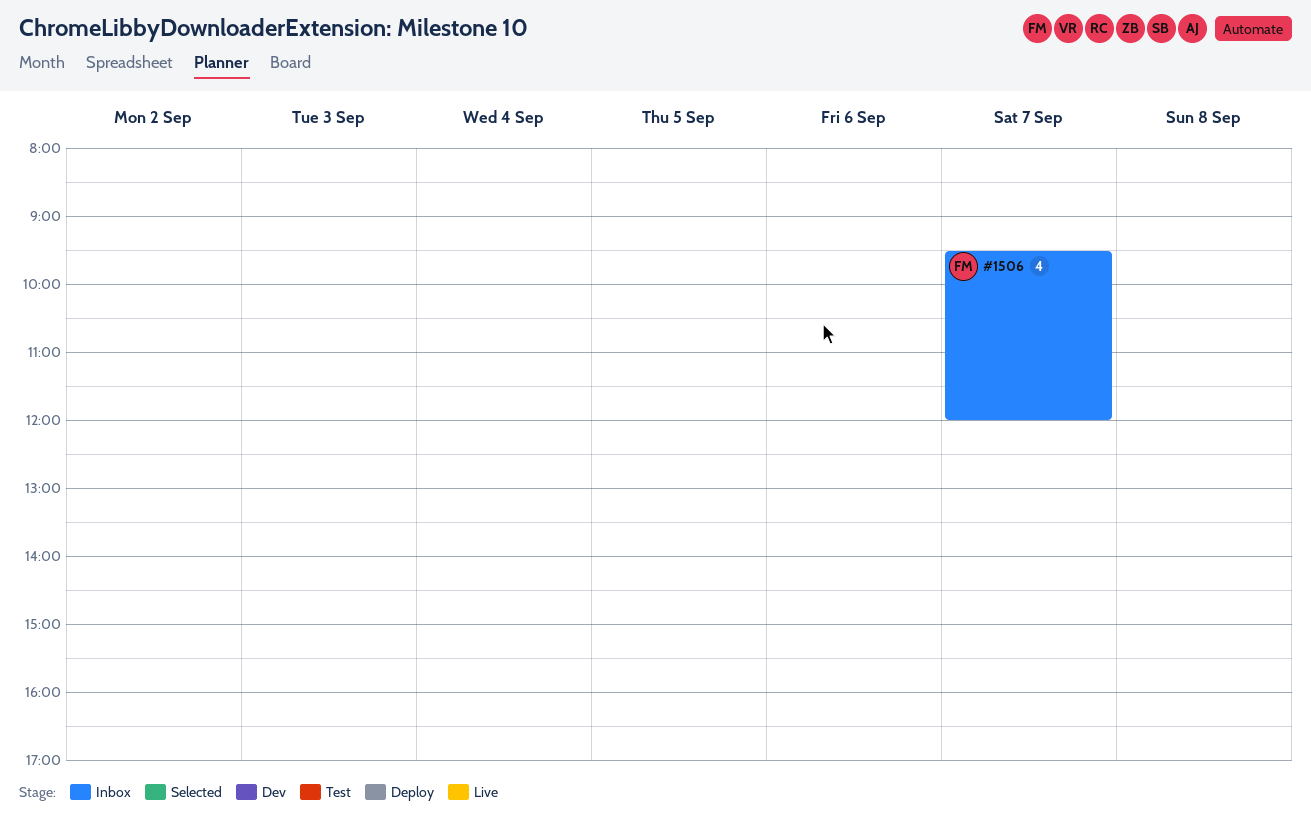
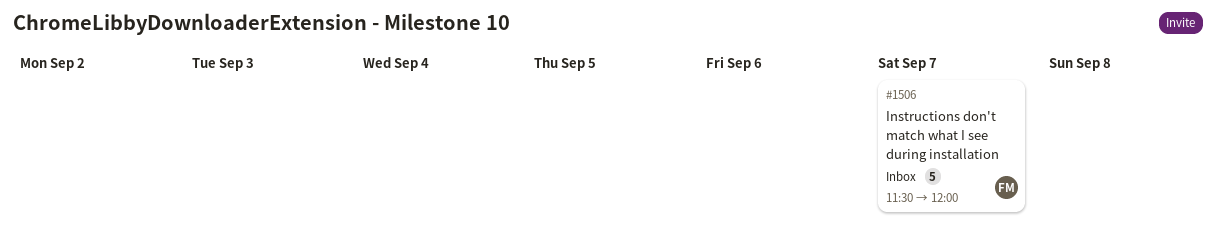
#1506, estimate: 4 -> 5
#1506, begins: 09:30 -> 11:30

